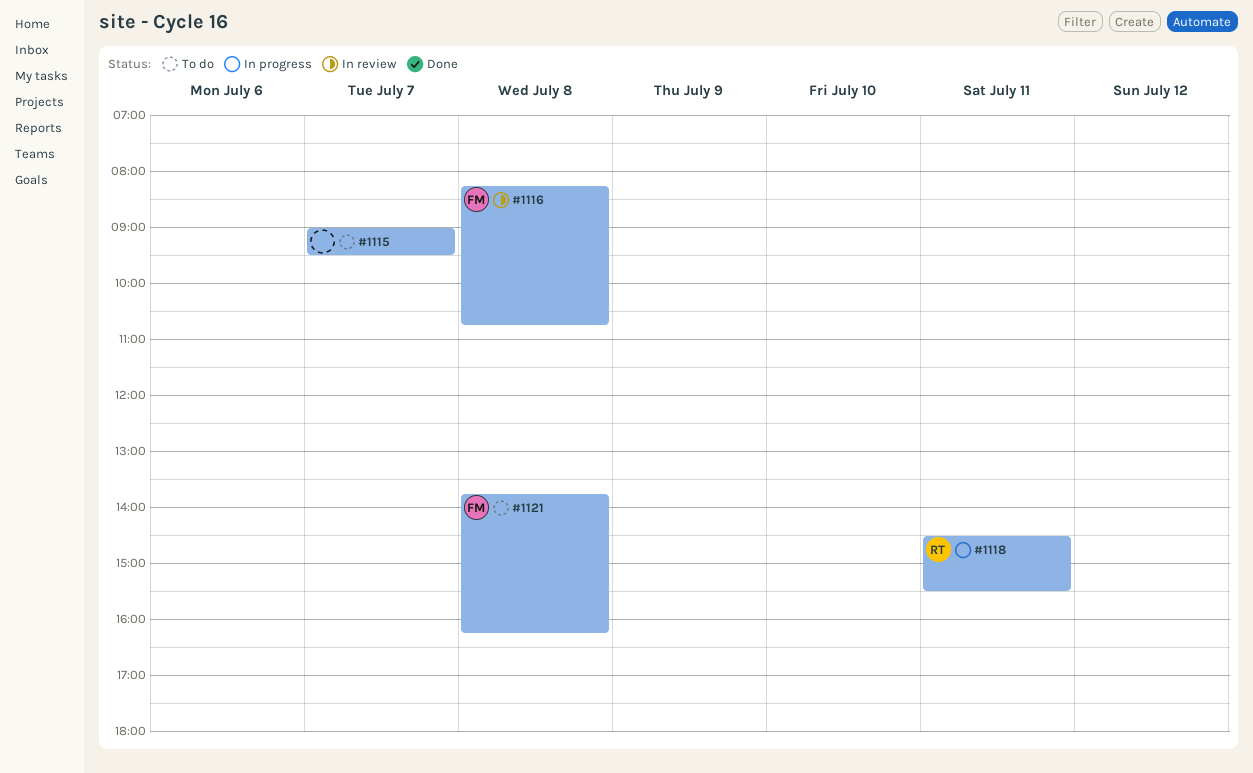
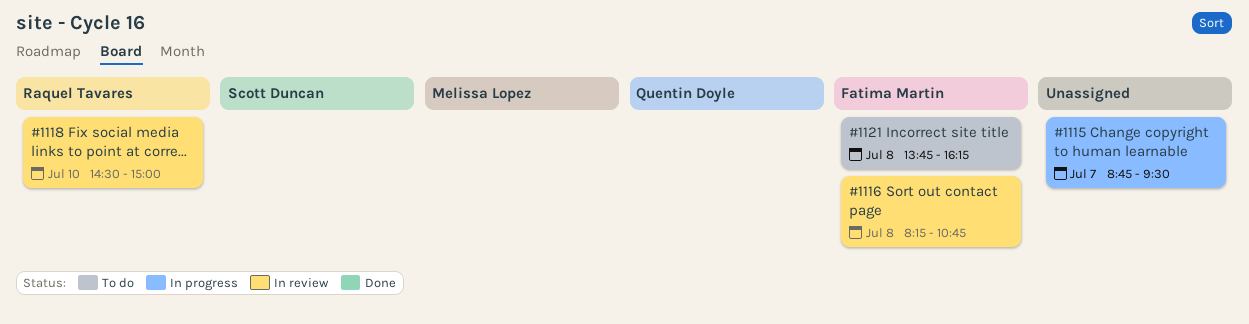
#1115, status: To do -> In progress
#1115, begins: 09:00 -> 08:45
#1118, status: In progress -> In review
#1118, day: Jul 11 -> Jul 10
#1118, ends: 15:30 -> 15:00

